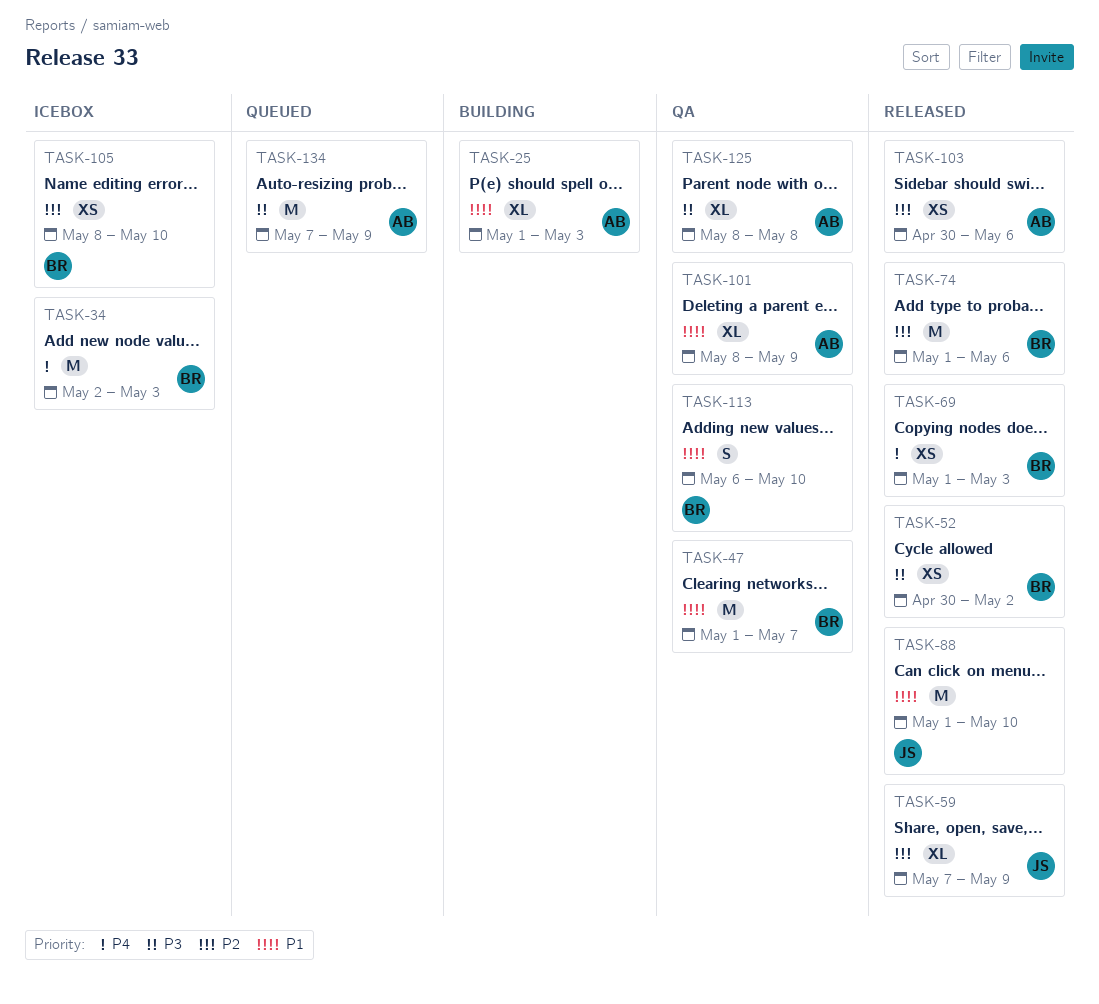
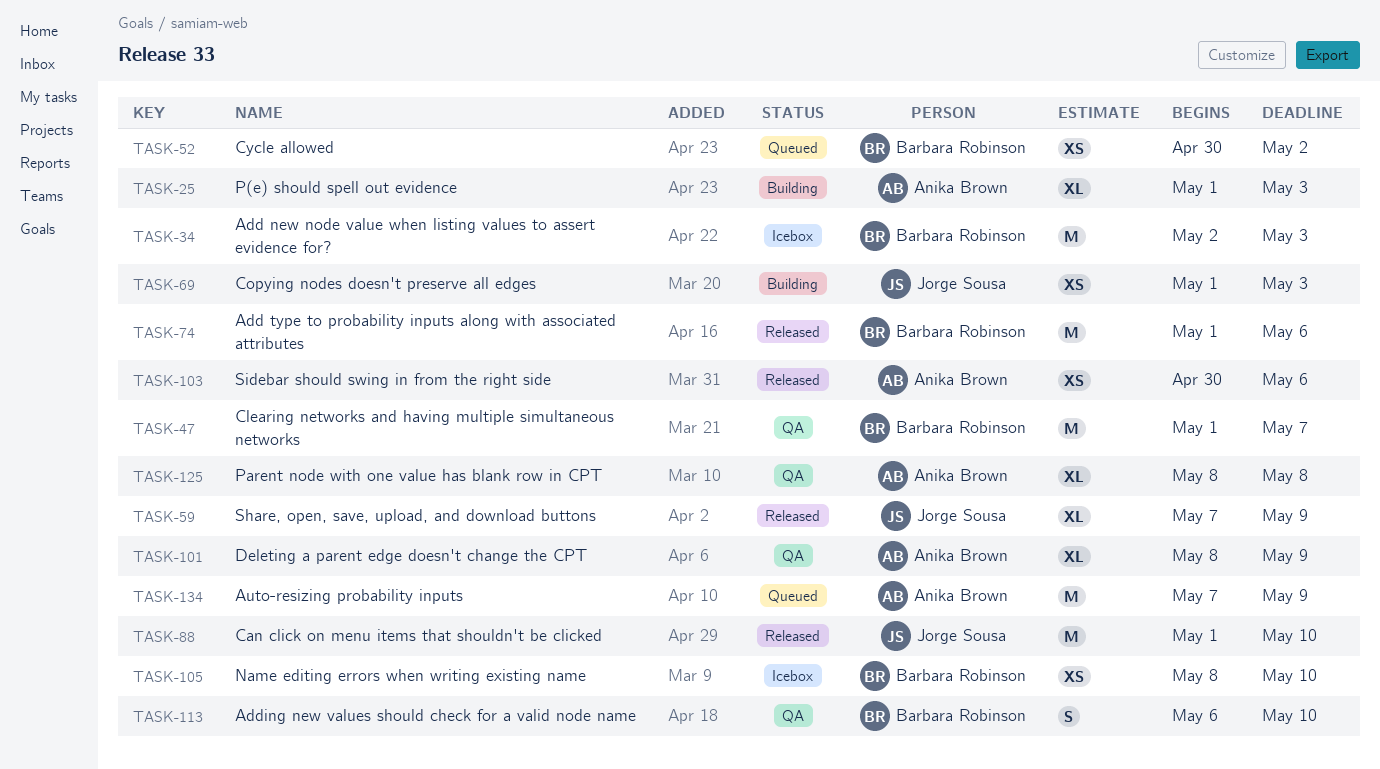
TASK-52, status: Released -> Queued
TASK-69, status: Released -> Building
TASK-69, owner: Barbara Robinson -> Jorge Sousa

